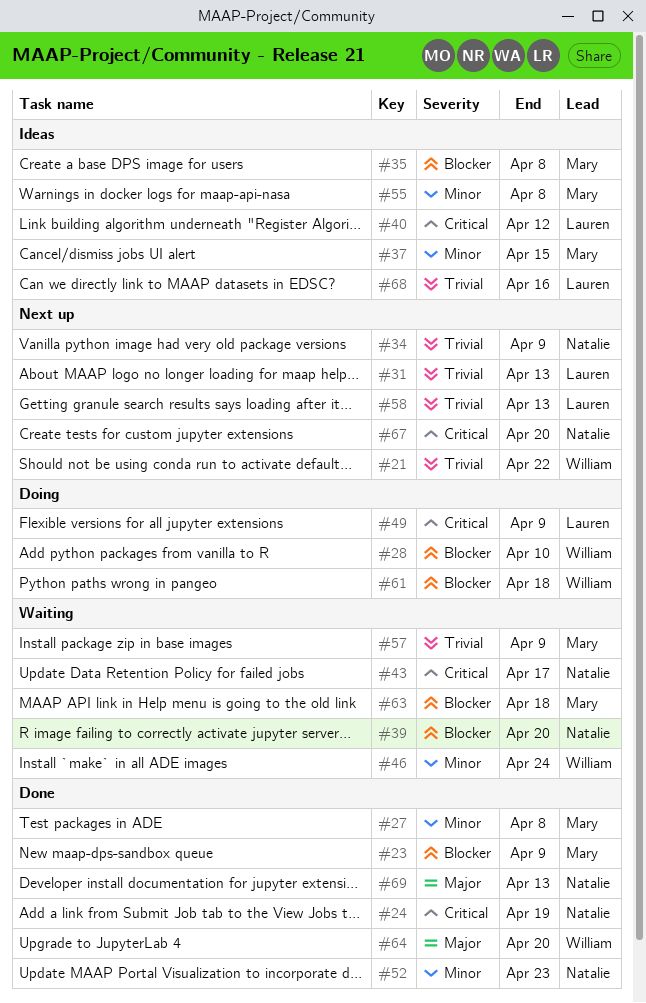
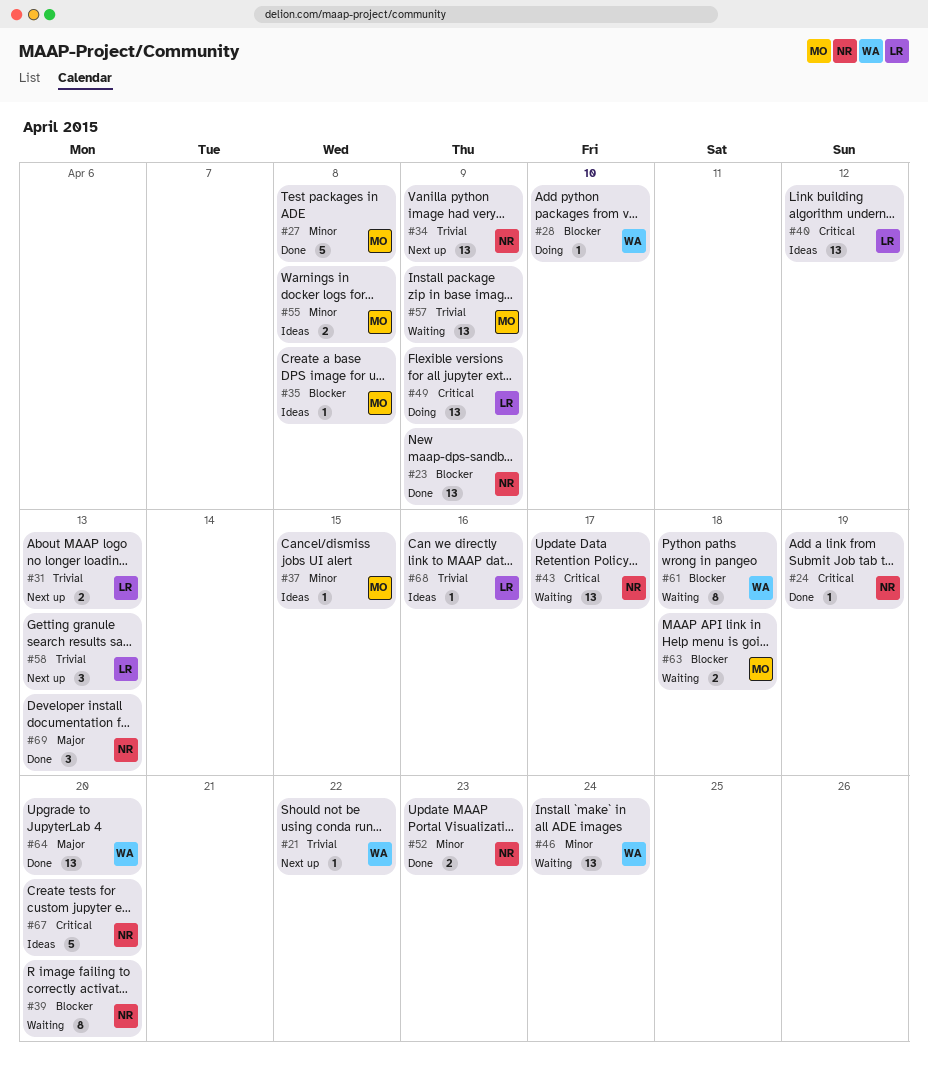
#23, owner: Mary -> Natalie
#61, status: Doing -> Waiting
#67, status: Next up -> Ideas

